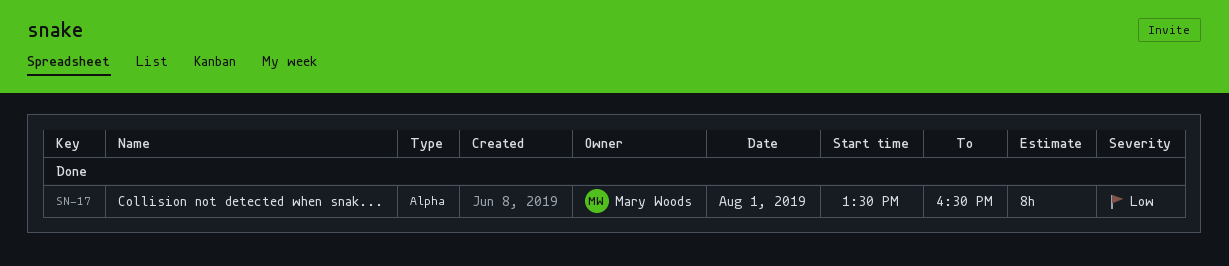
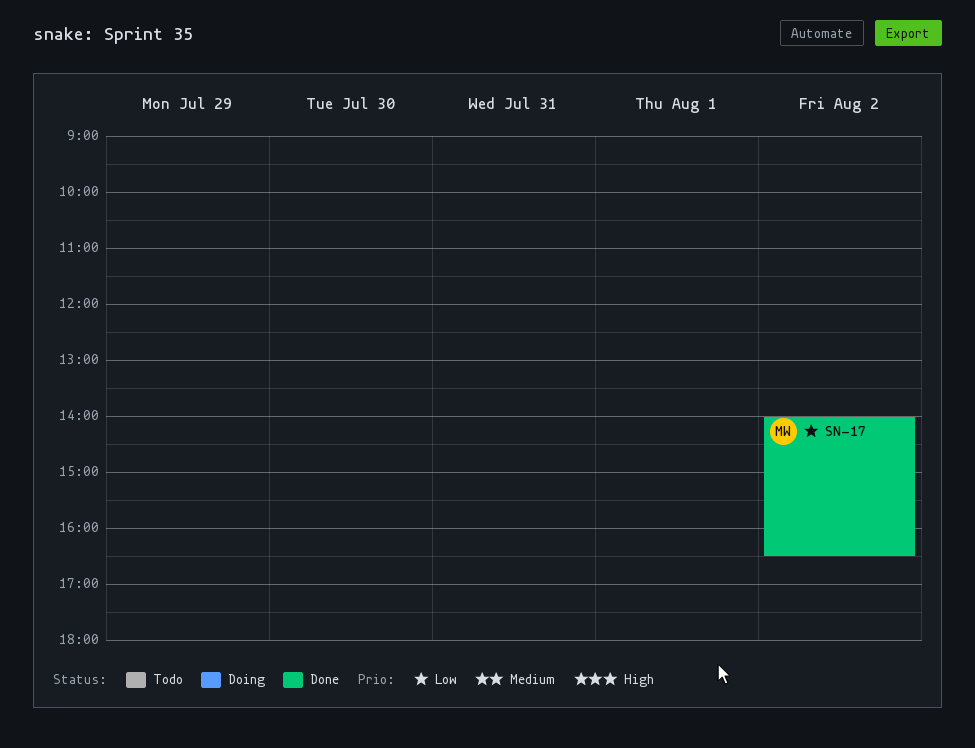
SN-17, day: Aug 1 -> Aug 2
SN-17, begins: 13:30 -> 14:00

